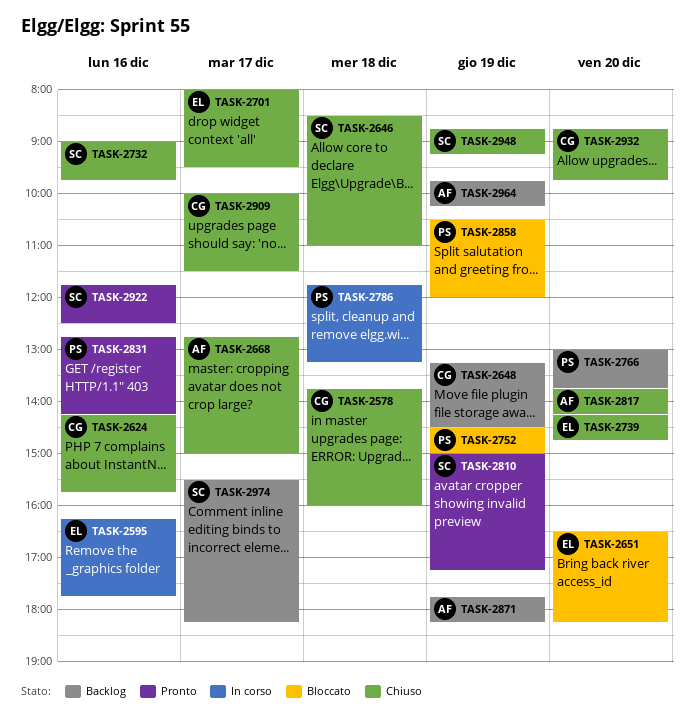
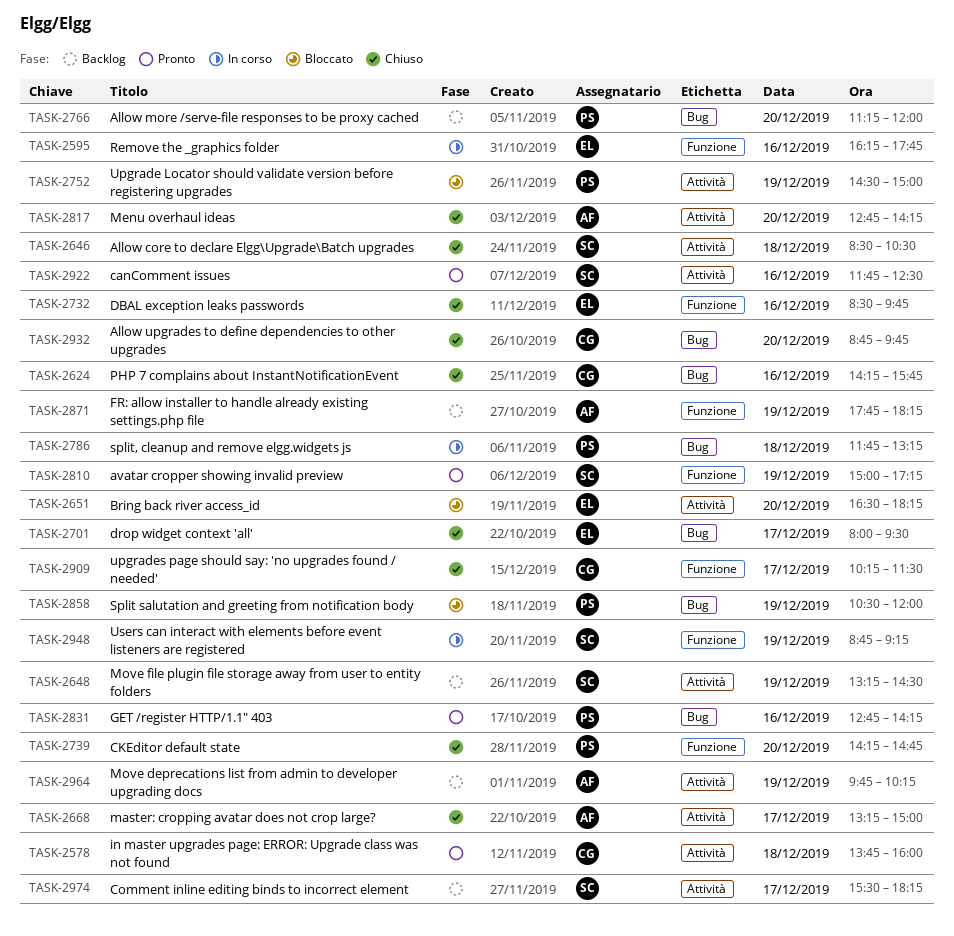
TASK-2578, status: Chiuso -> Pronto
TASK-2646, ends: 11:00 -> 10:30
TASK-2648, owner: CG -> SC
TASK-2668, begins: 12:45 -> 13:15
TASK-2732, owner: SC -> EL
TASK-2732, begins: 09:00 -> 08:30
TASK-2739, owner: EL -> PS
TASK-2766, begins: 13:00 -> 11:15
TASK-2766, ends: 13:45 -> 12:00
TASK-2817, begins: 13:45 -> 12:45
TASK-2909, begins: 10:00 -> 10:15
TASK-2948, status: Chiuso -> In corso

